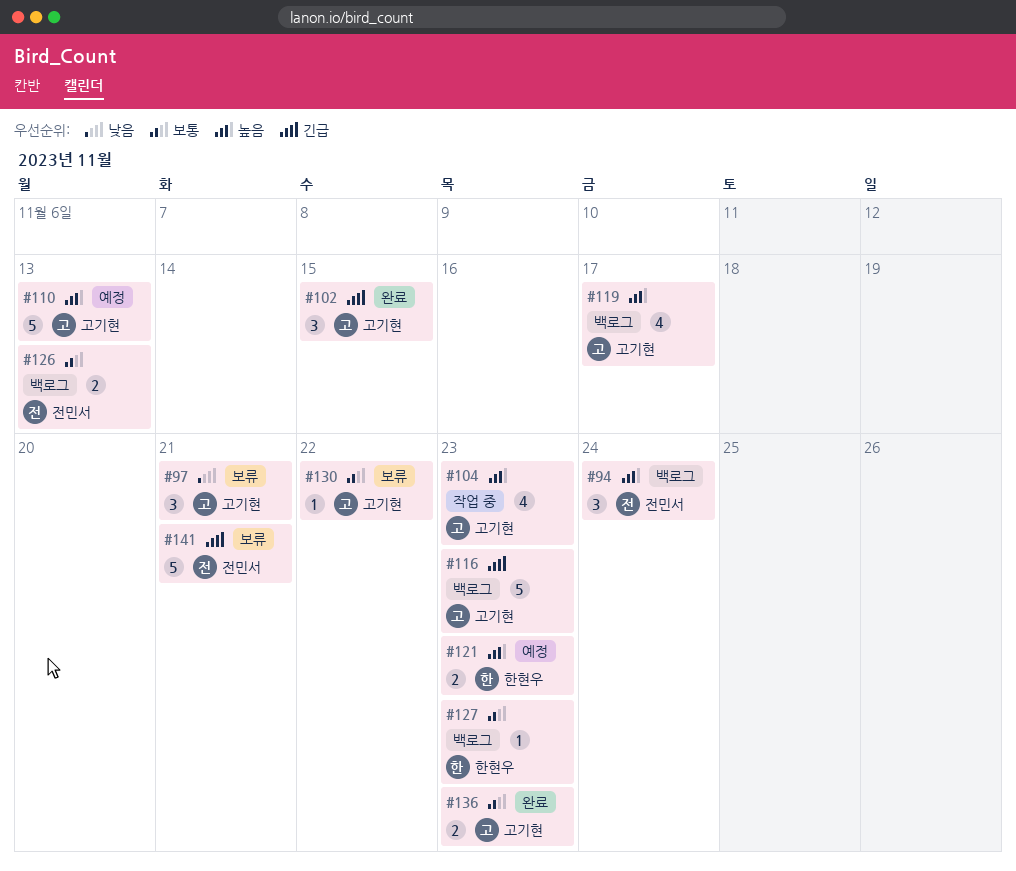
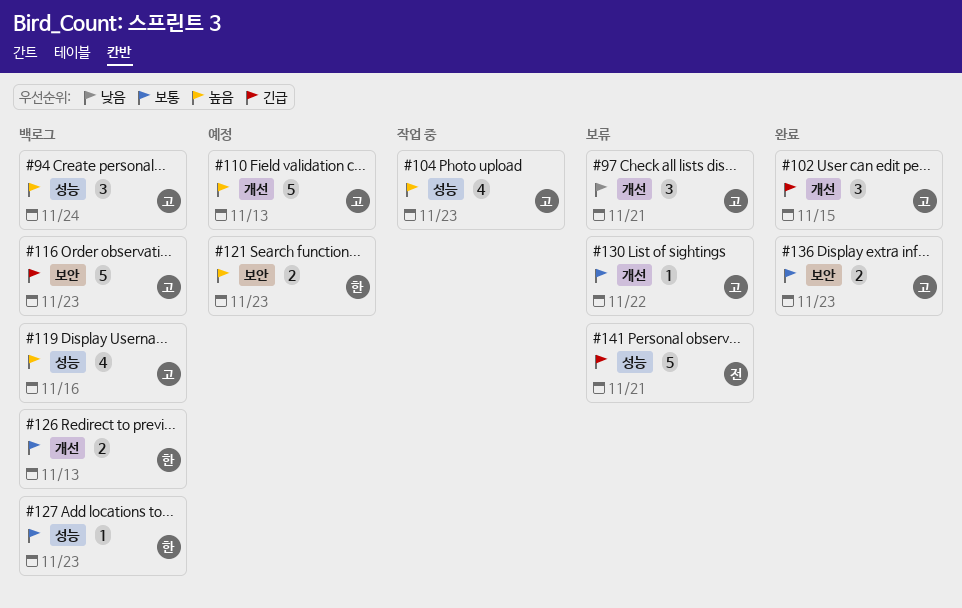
#94, owner: 전민서 -> 고기현
#119, due: Nov 17 -> Nov 16
#126, owner: 전민서 -> 한현우

